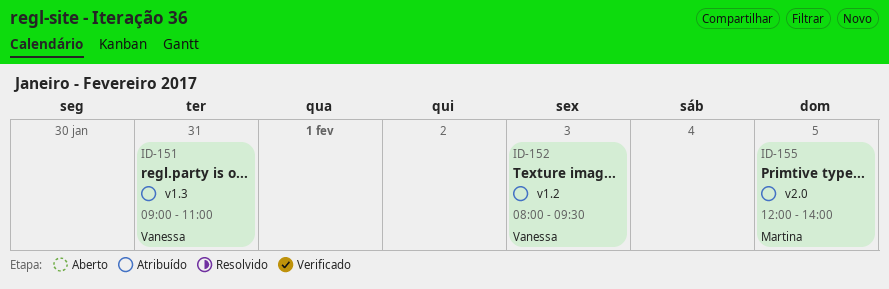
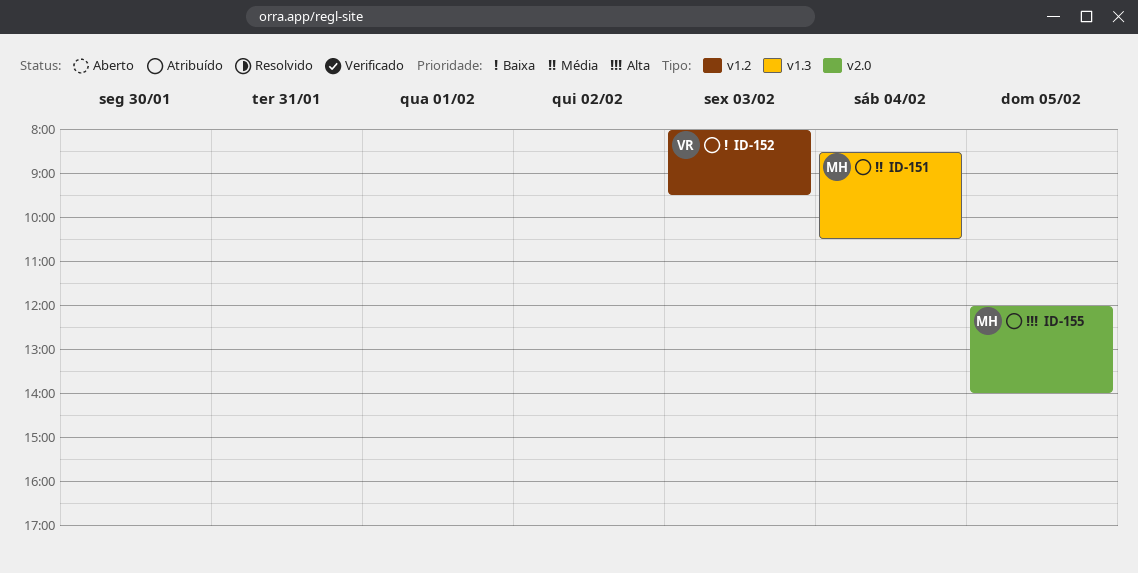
ID-151, owner: Vanessa -> Martina
ID-151, day: Jan 31 -> Feb 4
ID-151, begins: 09:00 -> 08:30
ID-151, ends: 11:00 -> 10:30

